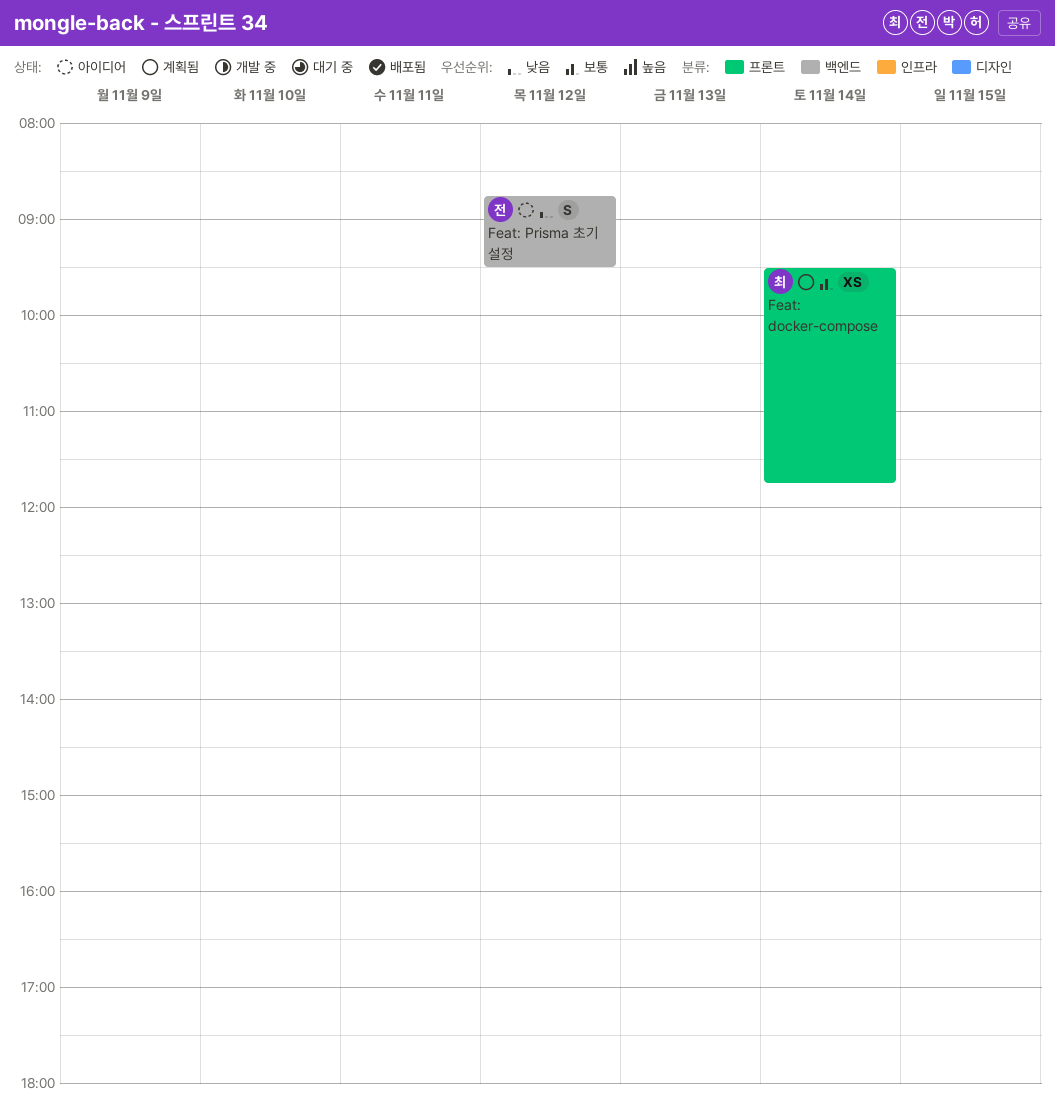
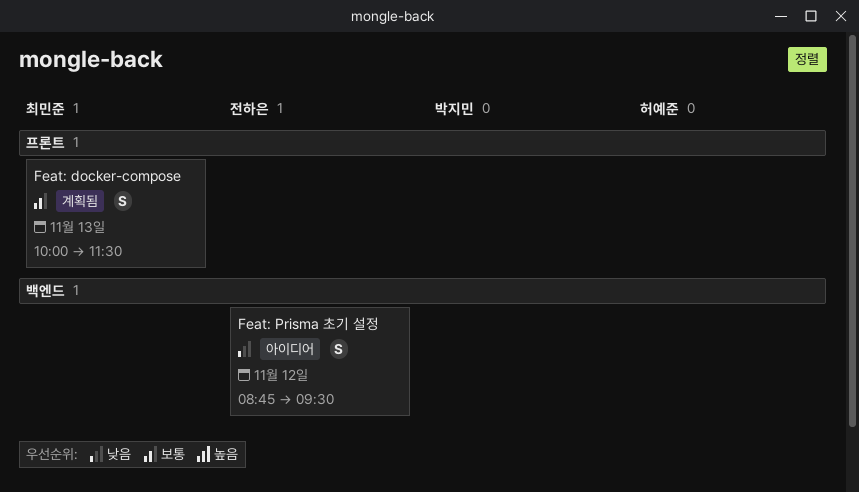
Feat: docker-compose, estimate: XS -> S
Feat: docker-compose, day: Nov 14 -> Nov 13
Feat: docker-compose, begins: 09:30 -> 10:00
Feat: docker-compose, ends: 11:45 -> 11:30

